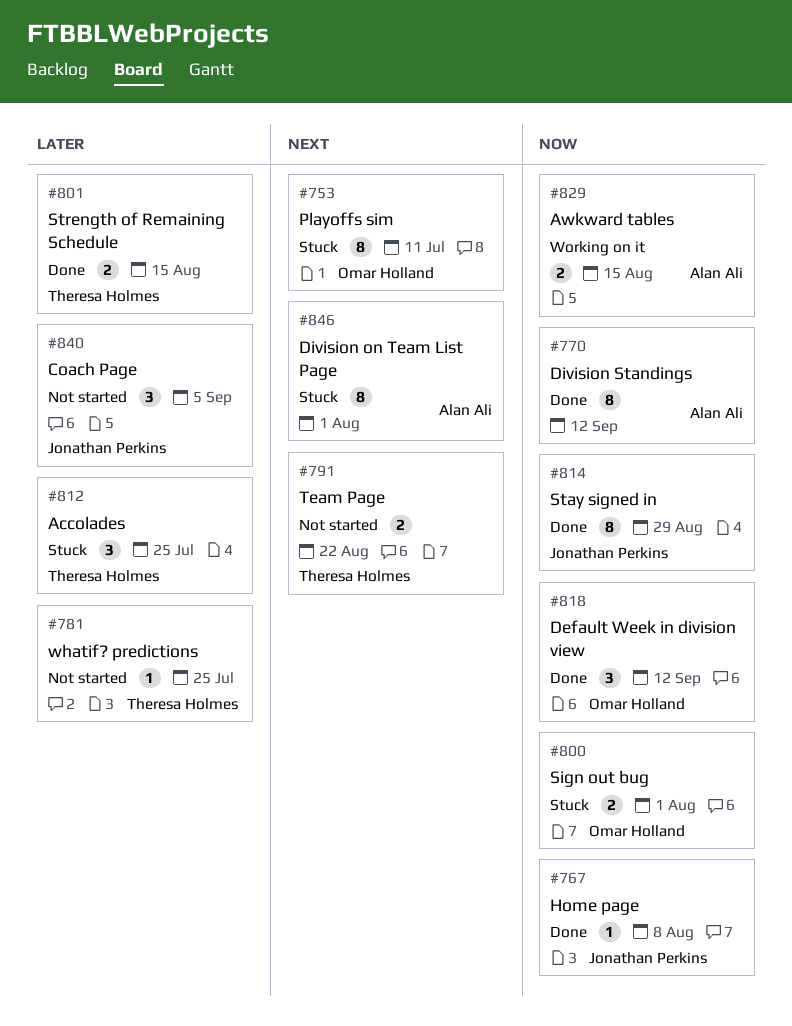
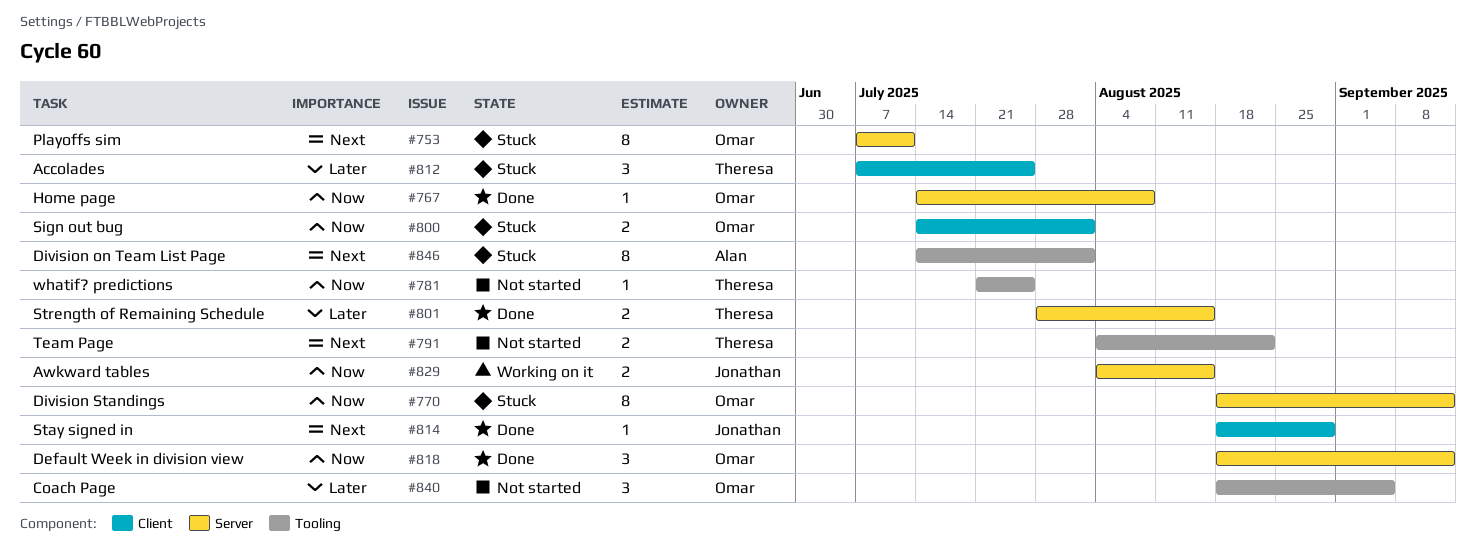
#767, owner: Jonathan Perkins -> Omar Holland
#770, status: Done -> Stuck
#770, owner: Alan Ali -> Omar Holland
#781, priority: Later -> Now
#814, priority: Now -> Next
#814, estimate: 8 -> 1
#829, owner: Alan Ali -> Jonathan Perkins
#840, owner: Jonathan Perkins -> Omar Holland

